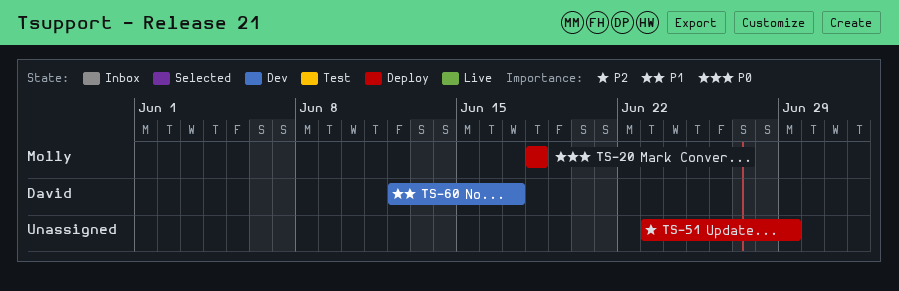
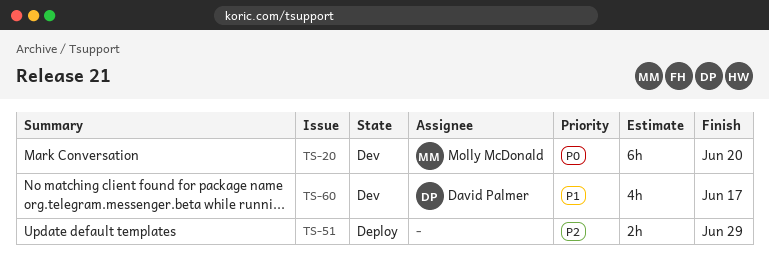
TS-20, status: Deploy -> Dev
TS-20, due: Jun 18 -> Jun 20

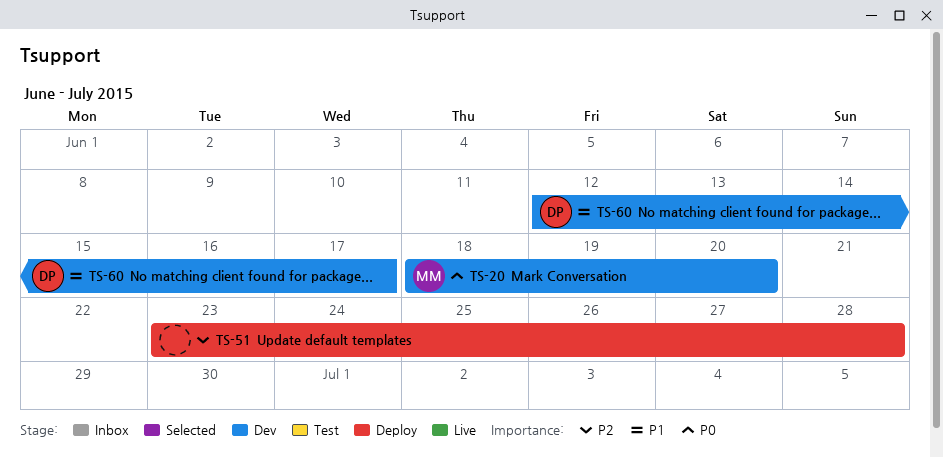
TS-51, due: Jun 29 -> Jun 28

